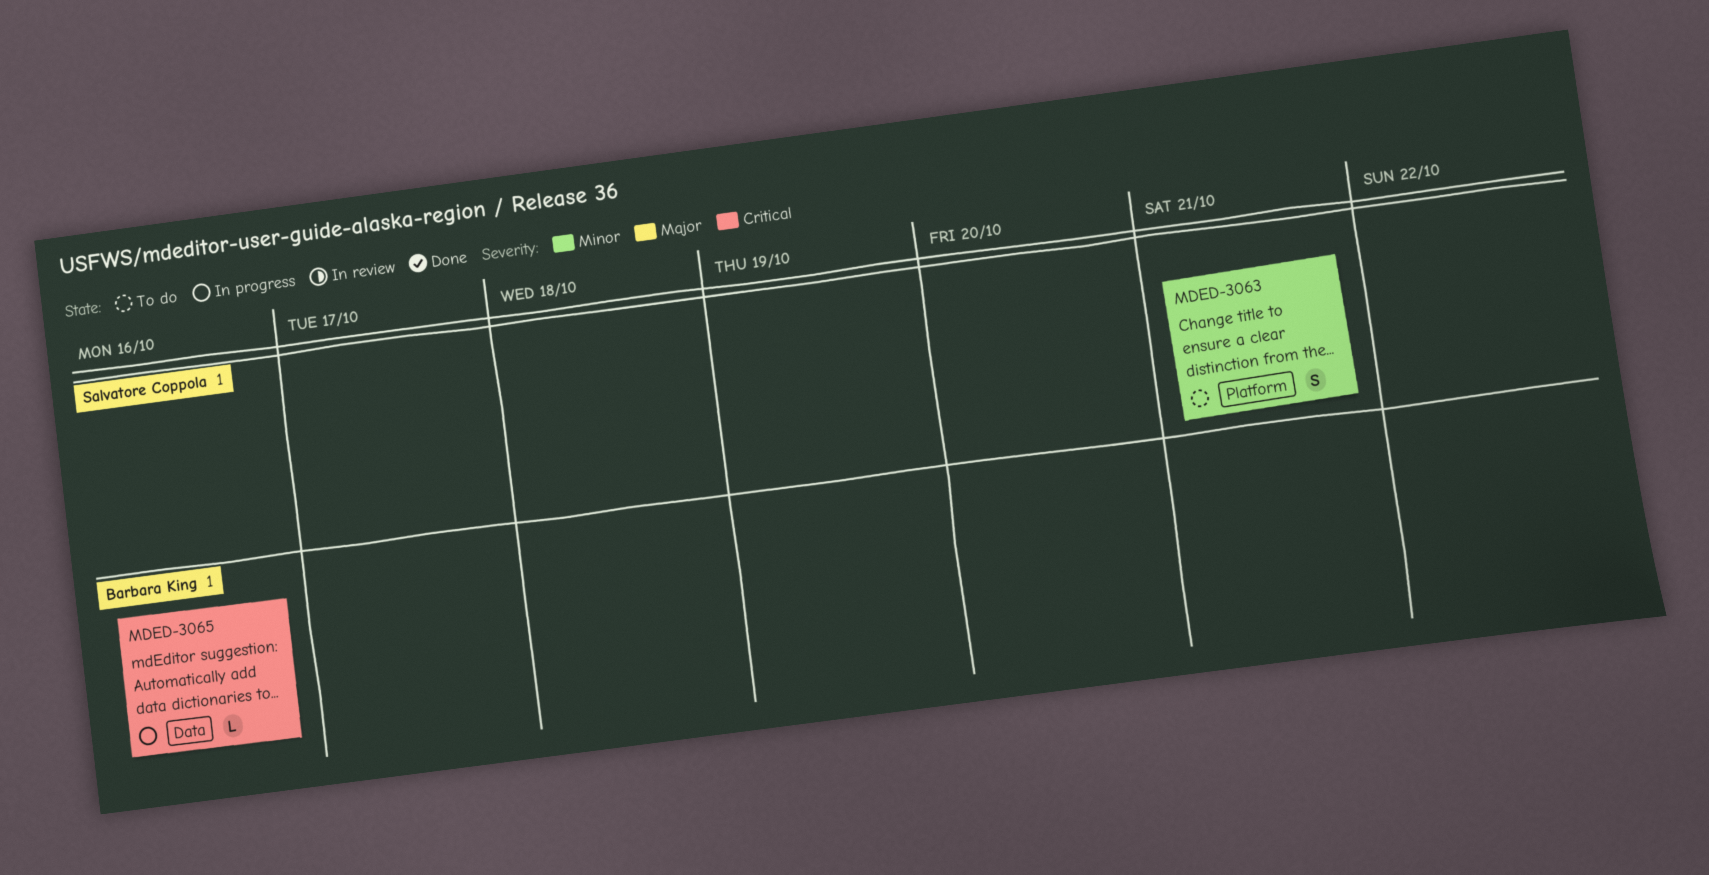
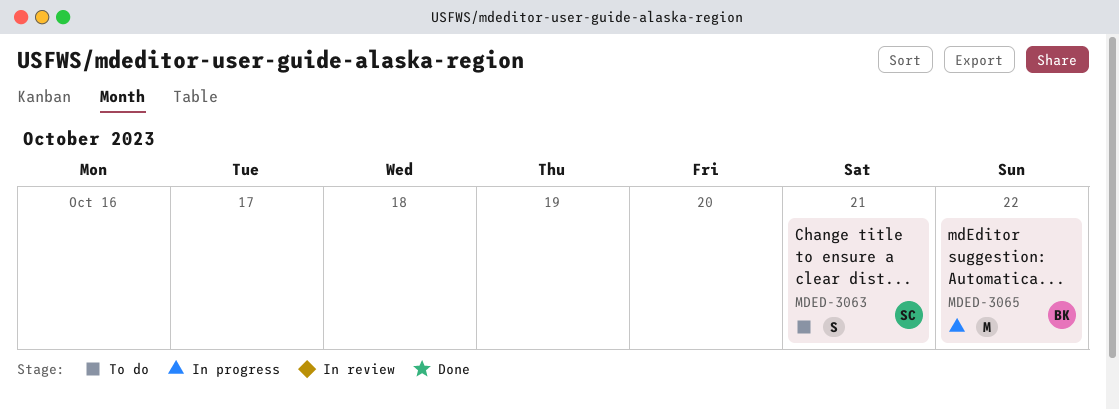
MDED-3065, estimate: L -> M
MDED-3065, due: Oct 16 -> Oct 22

